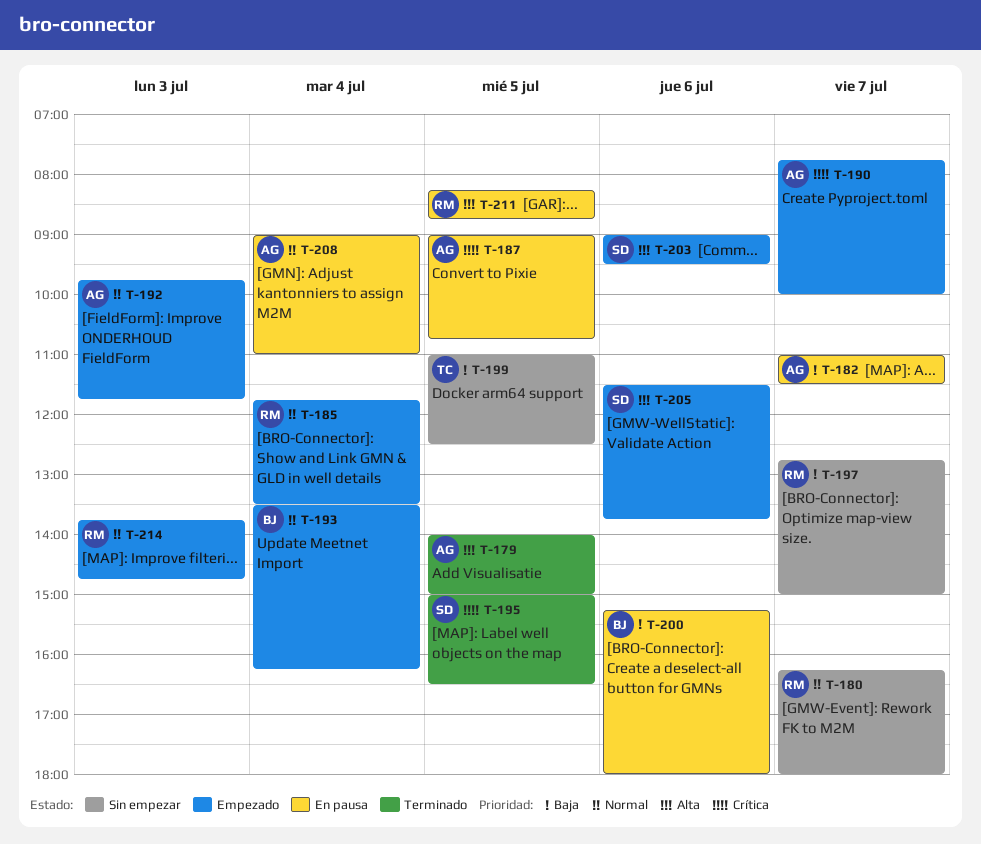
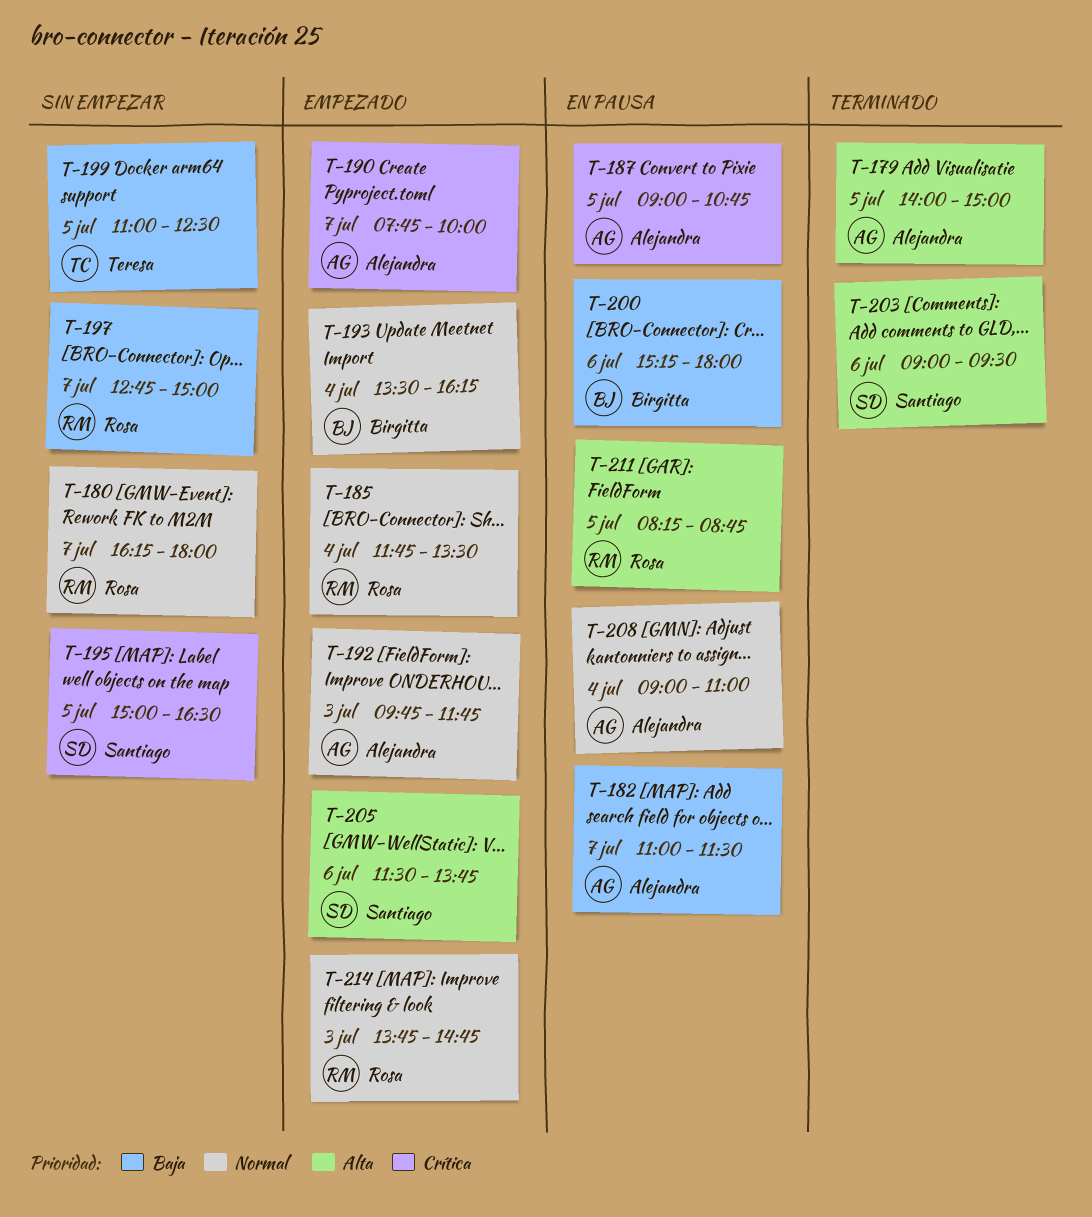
T-195, status: Terminado -> Sin empezar
T-203, status: Empezado -> Terminado

